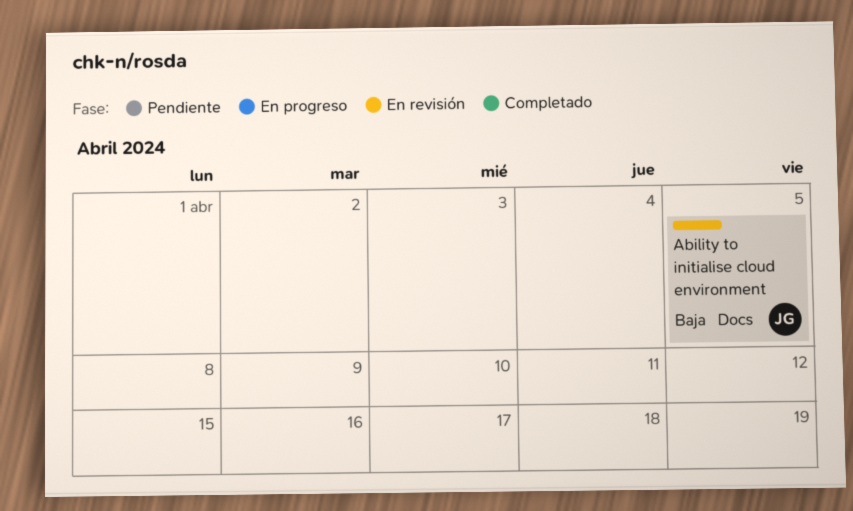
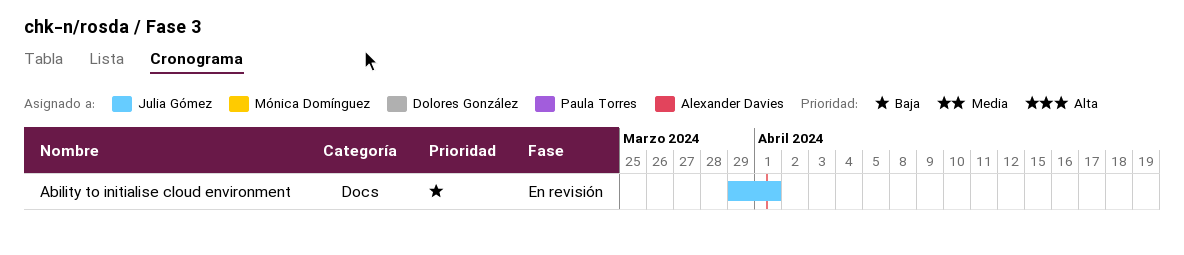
Ability to initialise cloud environment, due: Apr 5 -> Apr 1

